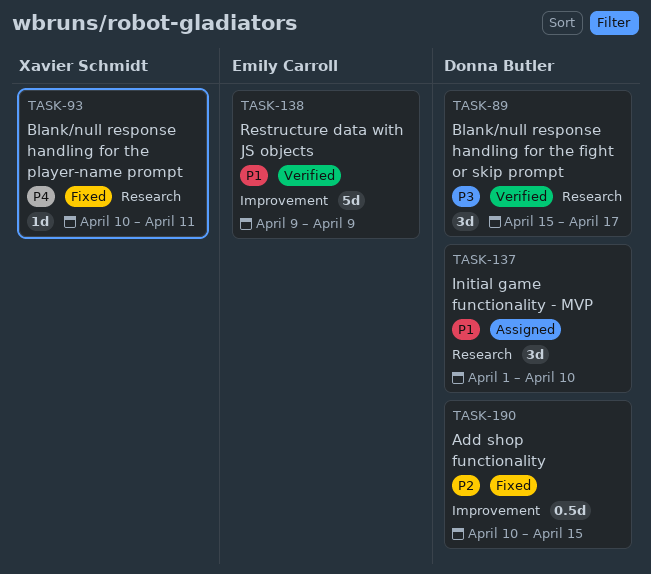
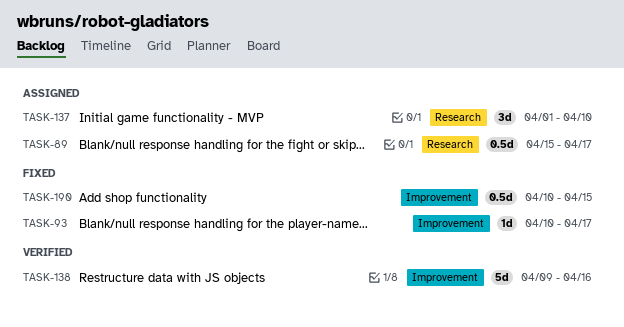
TASK-89, status: Verified -> Assigned
TASK-89, estimate: 3d -> 0.5d
TASK-93, label: Research -> Improvement
TASK-93, due: Apr 11 -> Apr 17
TASK-138, due: Apr 9 -> Apr 16

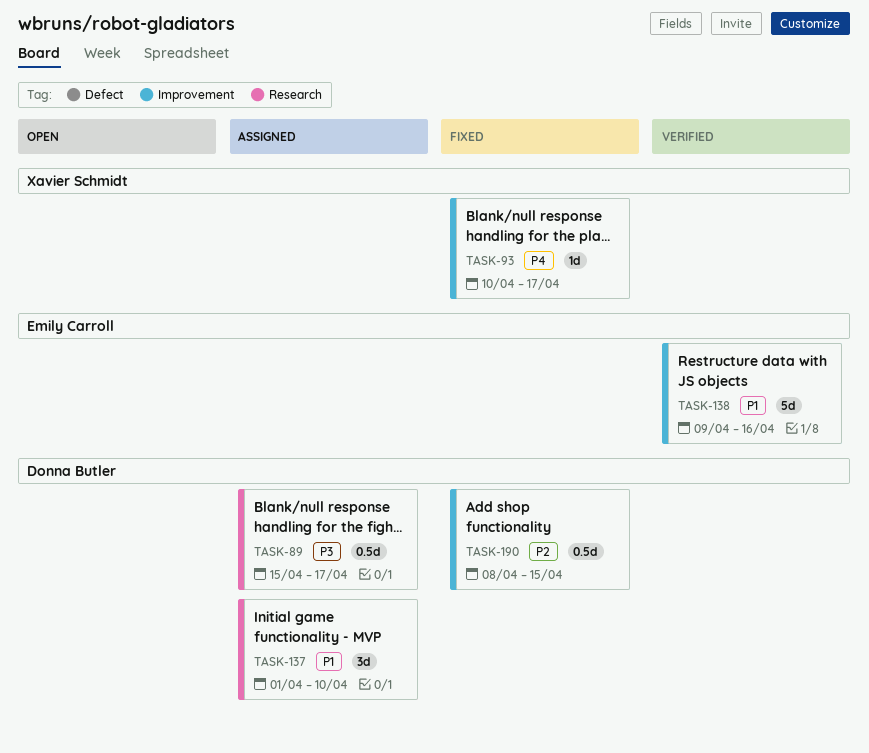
TASK-190, start: Apr 10 -> Apr 8

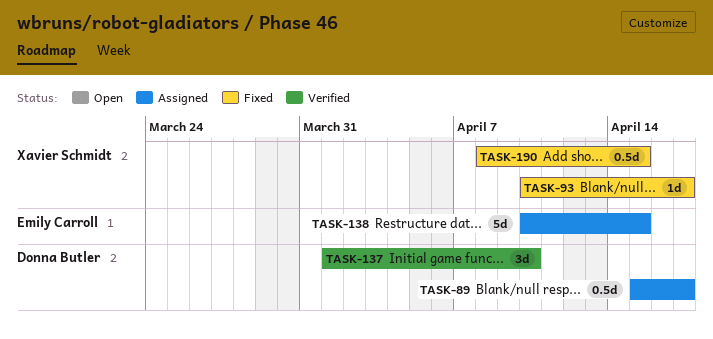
TASK-137, status: Assigned -> Verified
TASK-138, status: Verified -> Assigned
TASK-138, start: Apr 9 -> Apr 10
TASK-138, due: Apr 16 -> Apr 15
TASK-190, owner: Donna Butler -> Xavier Schmidt

